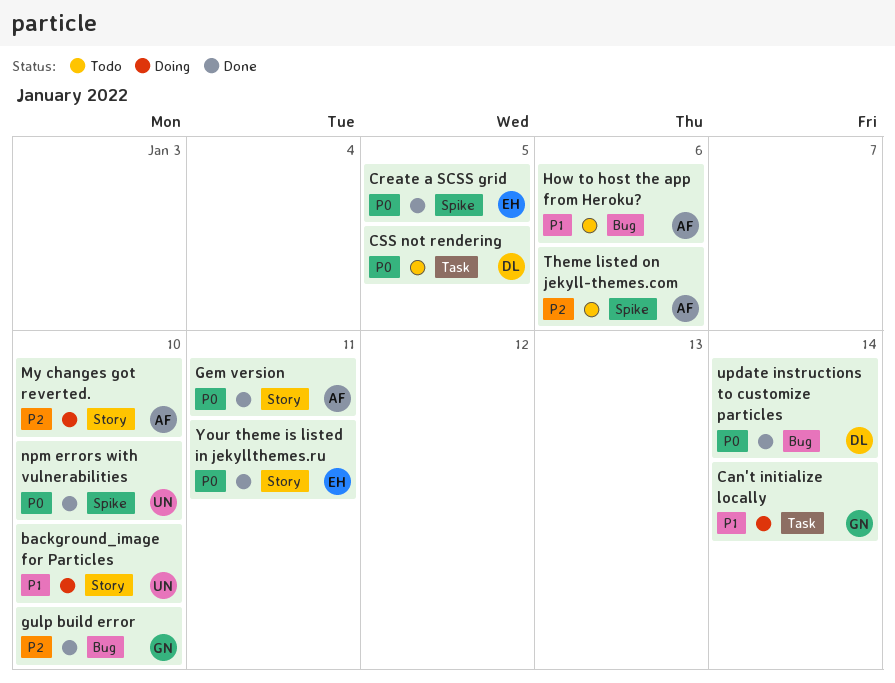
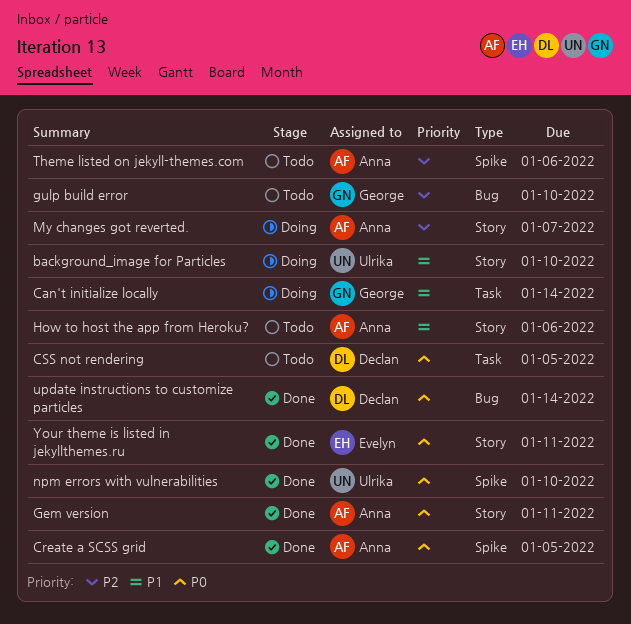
Create a SCSS grid, owner: Evelyn -> Anna
gulp build error, status: Done -> Todo
How to host the app from Heroku?, label: Bug -> Story
My changes got reverted., due: Jan 10 -> Jan 7

